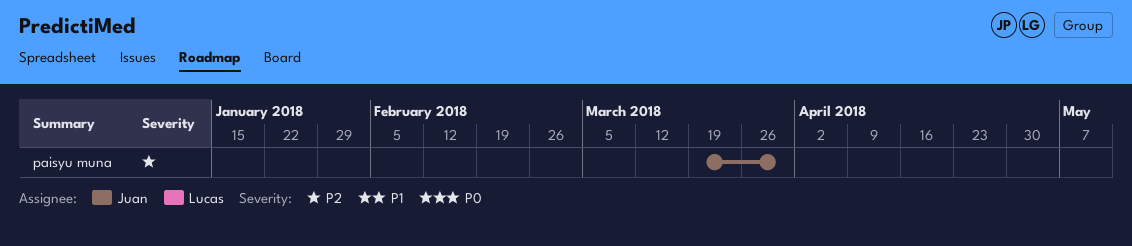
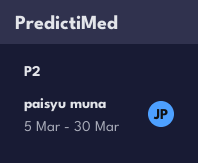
paisyu muna, start: Mar 19 -> Mar 5

